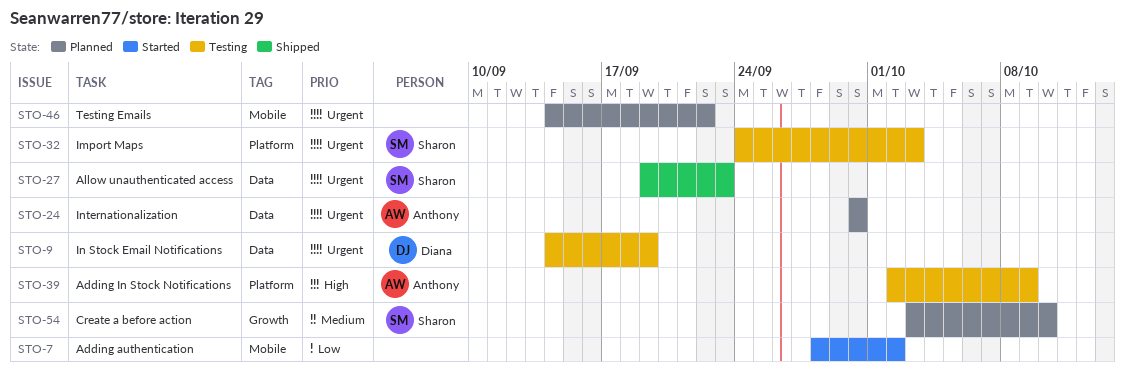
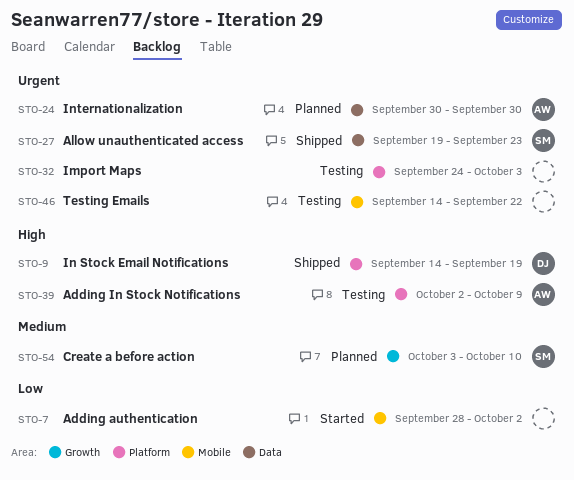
STO-9, status: Testing -> Shipped
STO-9, priority: Urgent -> High
STO-9, label: Data -> Platform
STO-32, owner: Sharon -> none
STO-46, status: Planned -> Testing

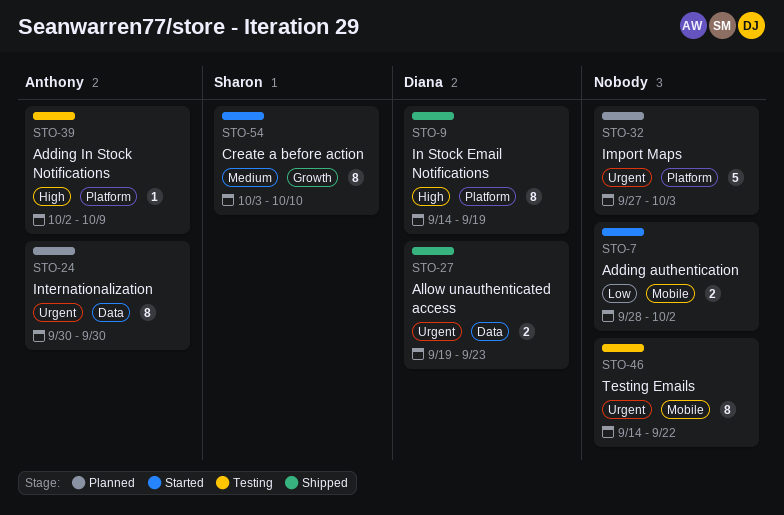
STO-27, owner: Sharon -> Diana
STO-32, status: Testing -> Planned
STO-32, start: Sep 24 -> Sep 27
STO-54, status: Planned -> Started

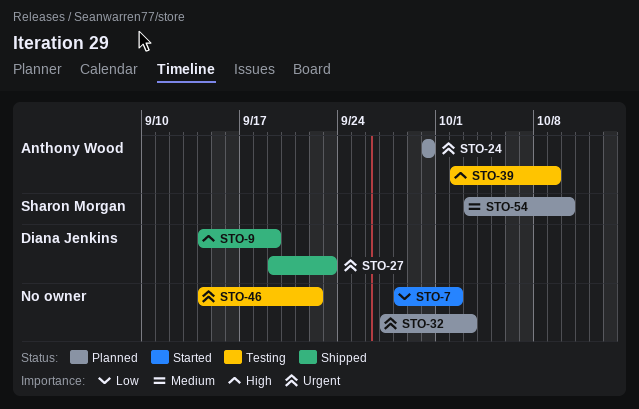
STO-54, status: Started -> Planned

